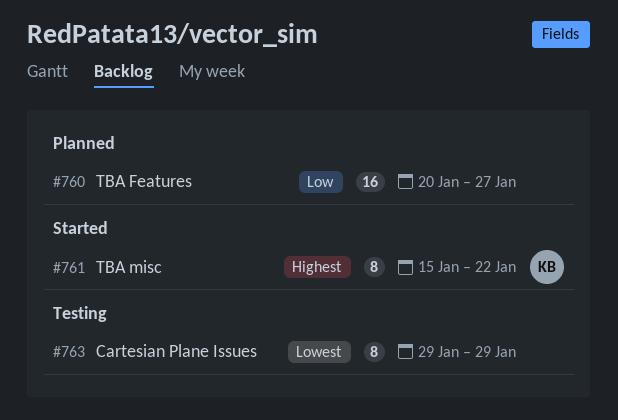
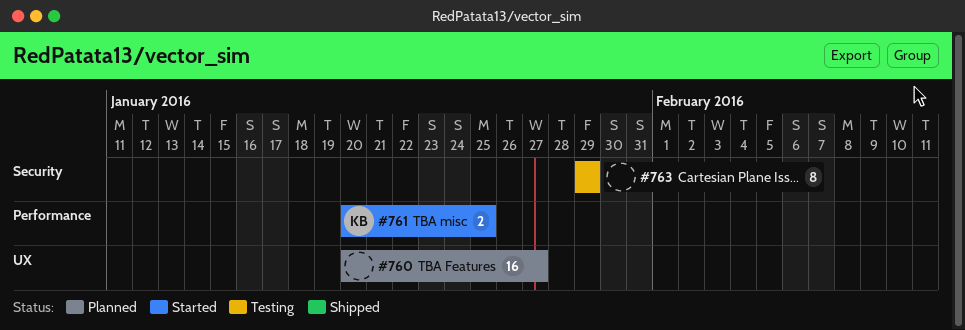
#761, estimate: 8 -> 2
#761, start: Jan 15 -> Jan 20
#761, due: Jan 22 -> Jan 25

